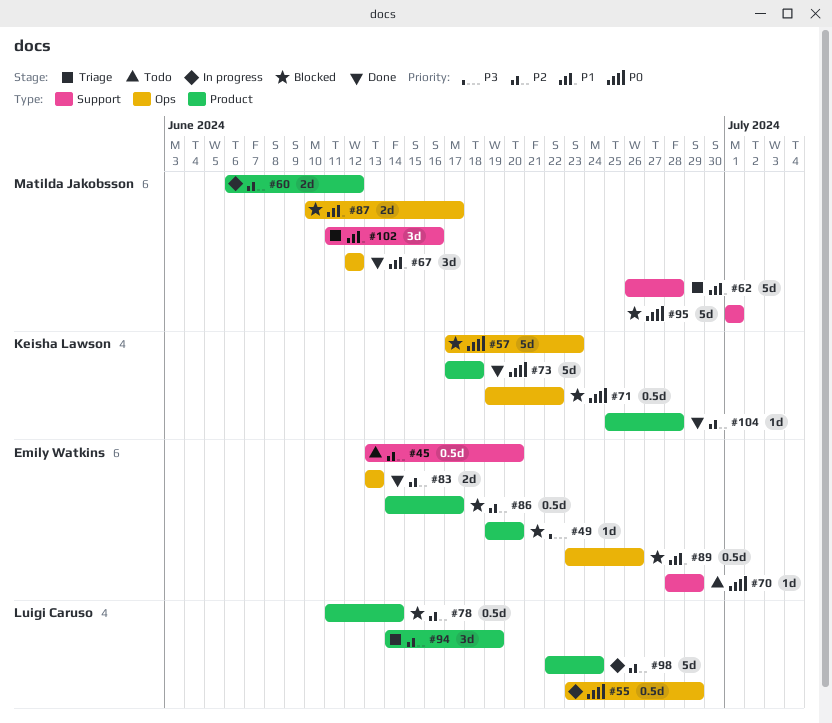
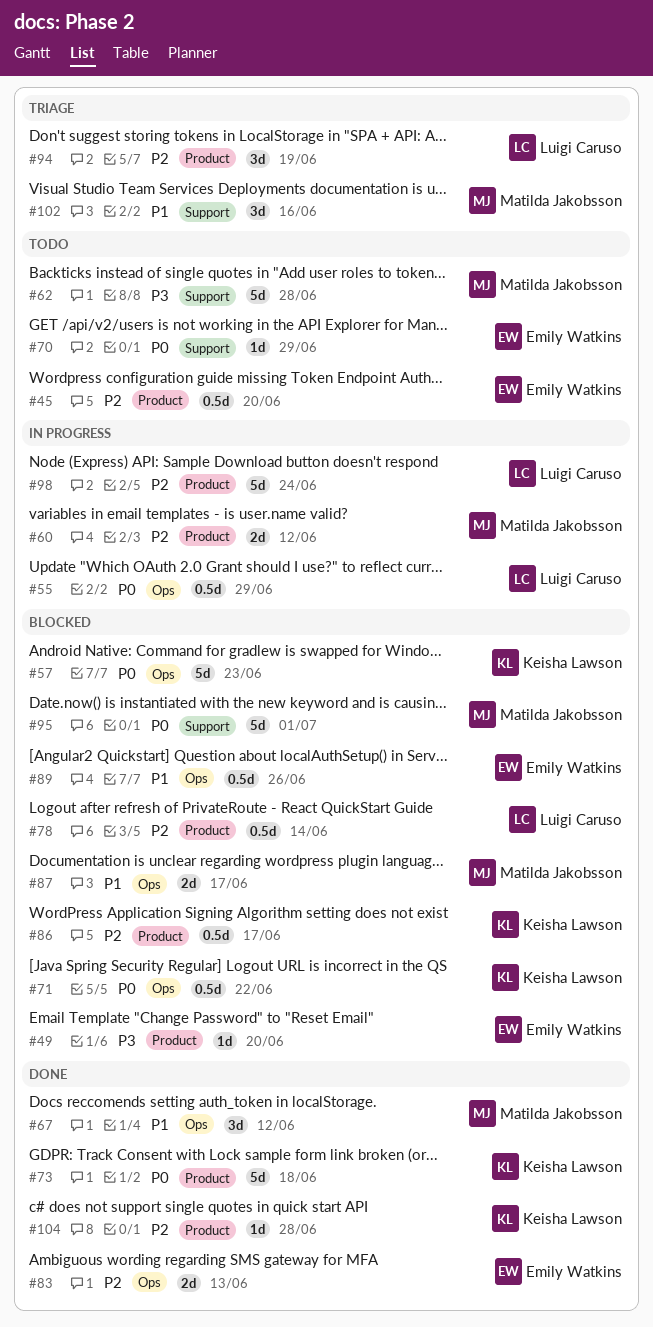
#45, label: Support -> Product
#62, status: Triage -> Todo
#62, priority: P1 -> P3
#86, owner: Emily Watkins -> Keisha Lawson

